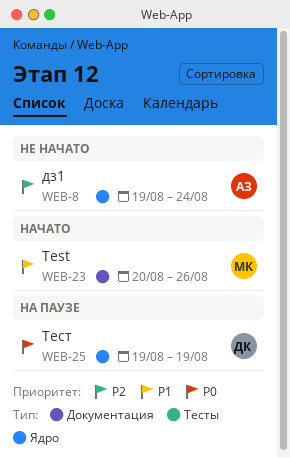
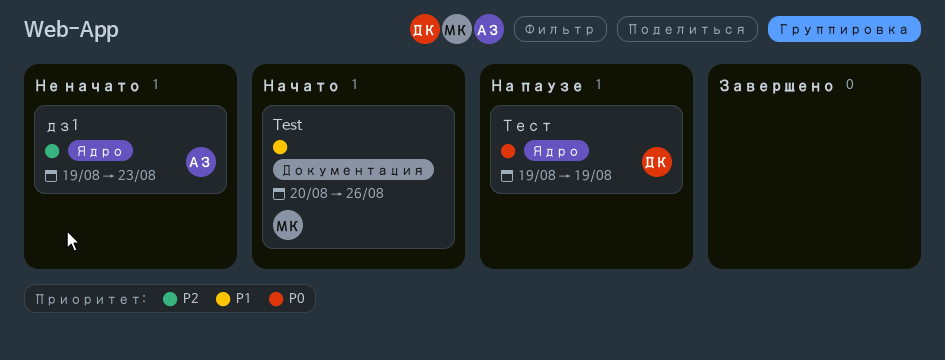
дз1, due: Aug 24 -> Aug 23

